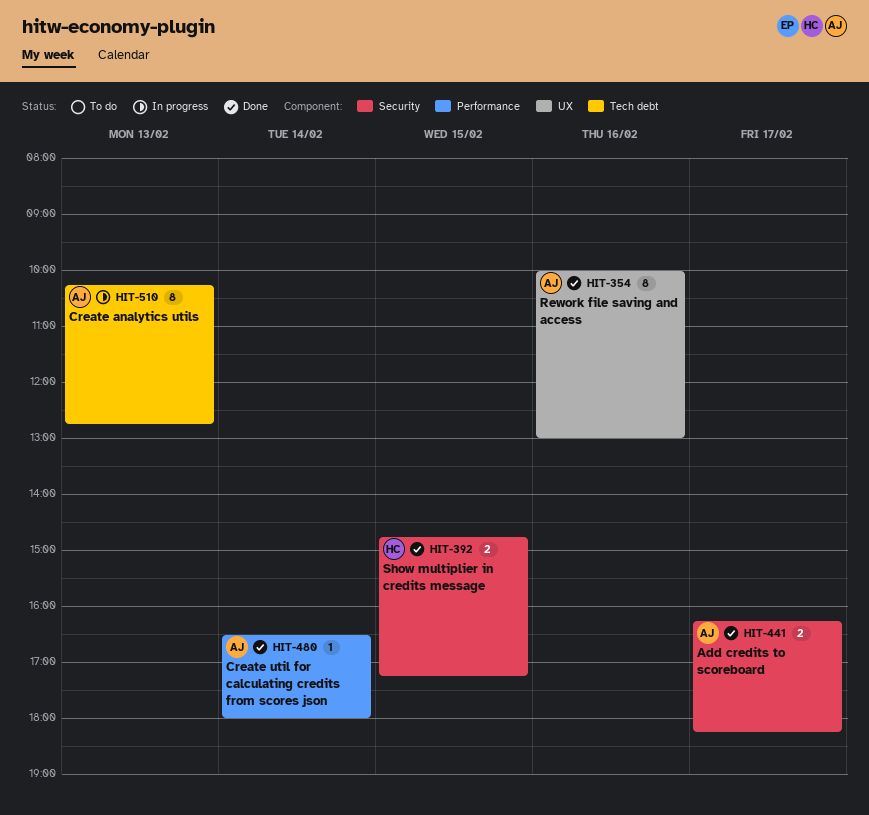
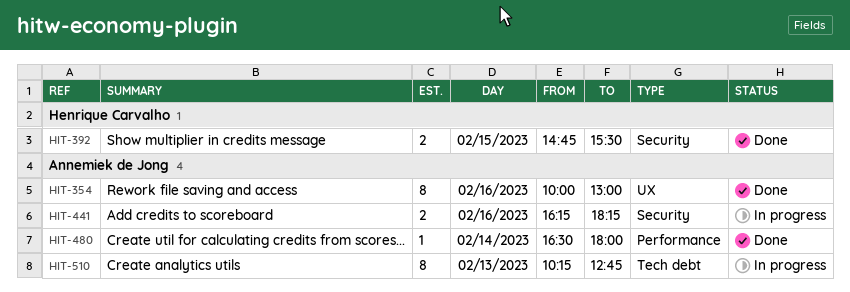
HIT-392, ends: 17:15 -> 15:30
HIT-441, status: Done -> In progress
HIT-441, day: Feb 17 -> Feb 16

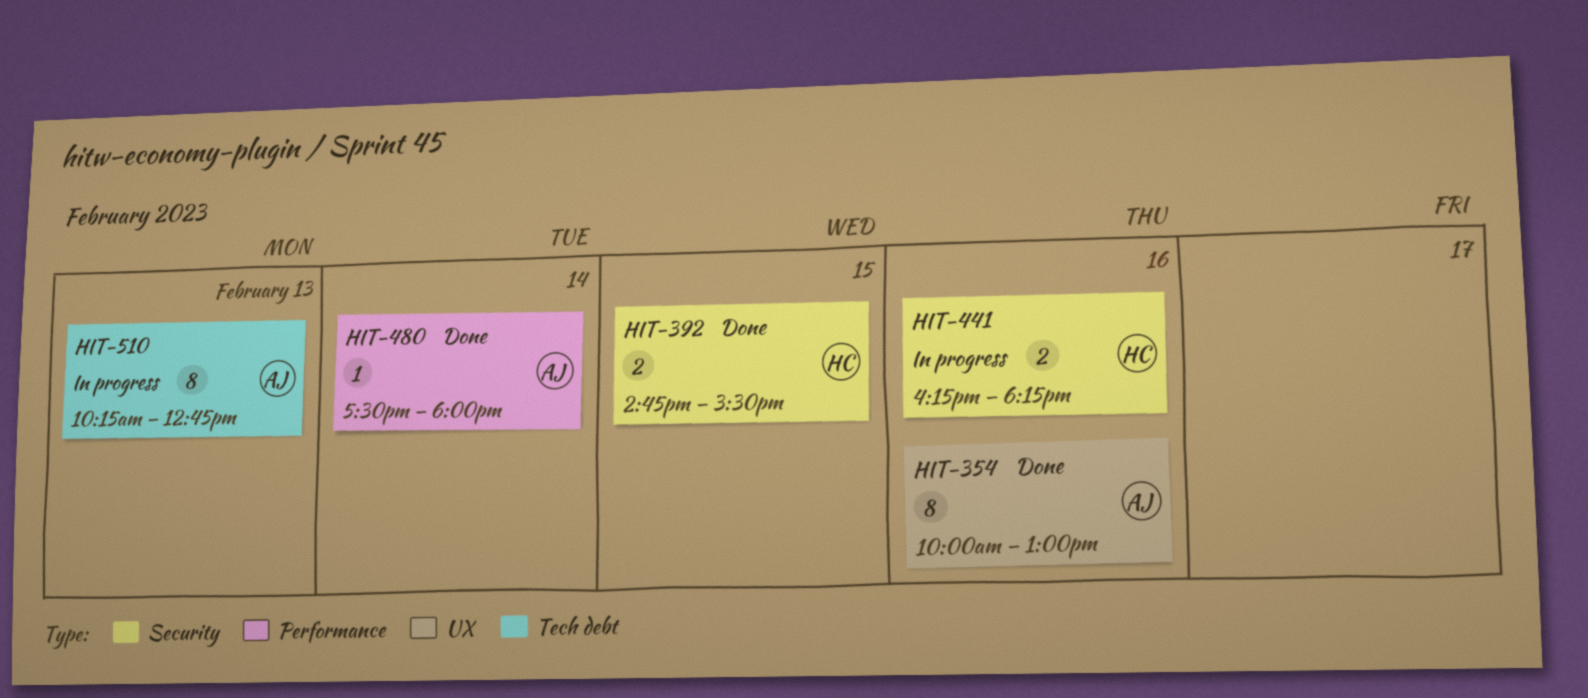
HIT-441, owner: Annemiek de Jong -> Henrique Carvalho
HIT-480, begins: 16:30 -> 17:30

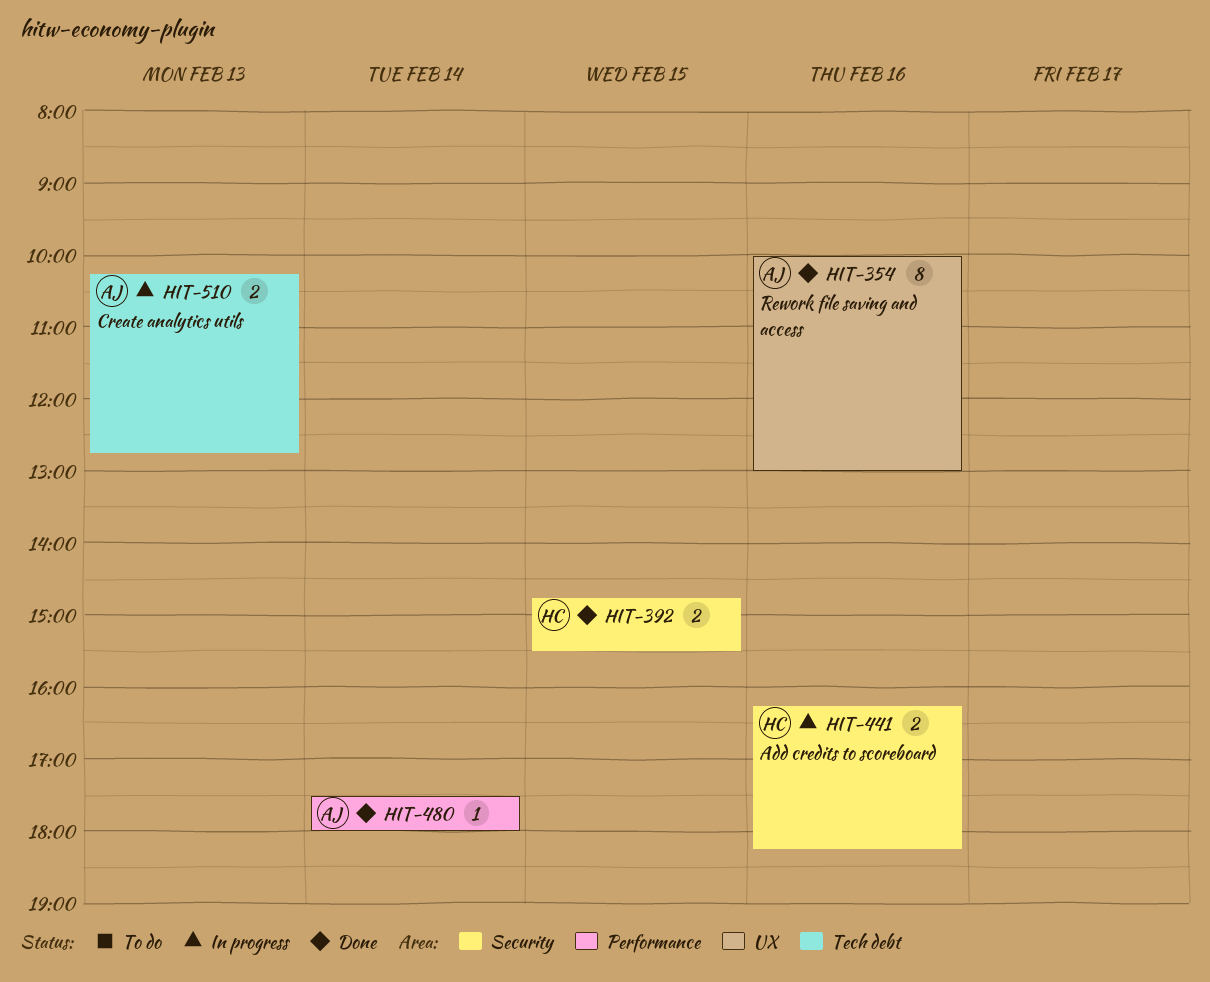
HIT-510, estimate: 8 -> 2

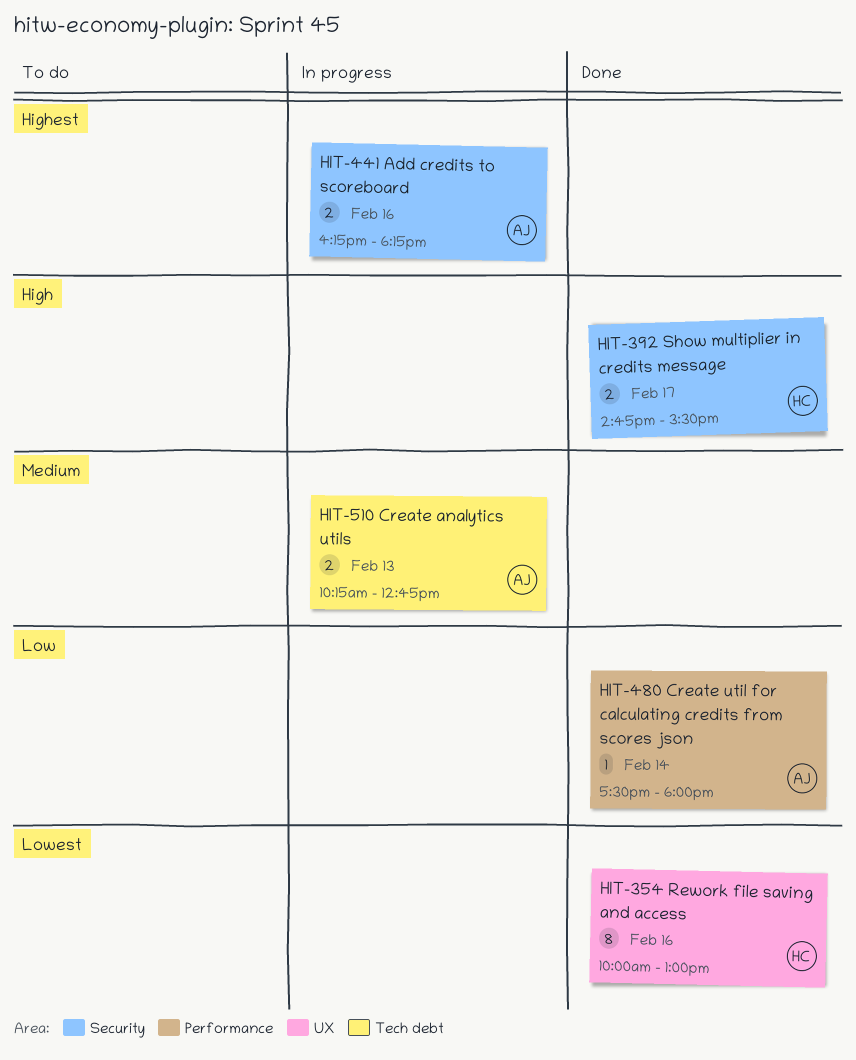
HIT-354, owner: AJ -> HC
HIT-392, day: Feb 15 -> Feb 17
HIT-441, owner: HC -> AJ

